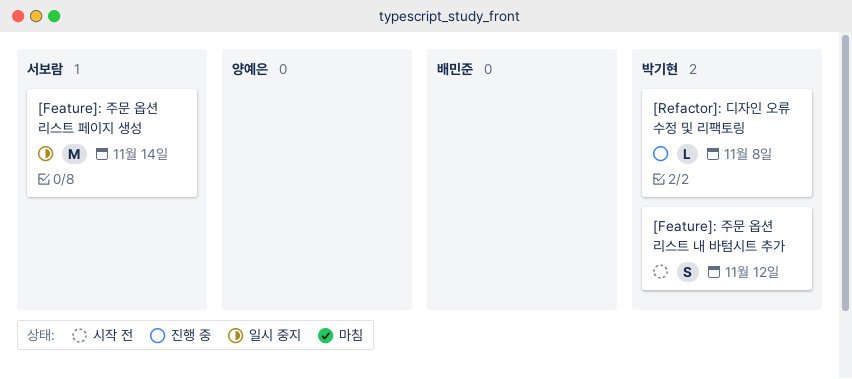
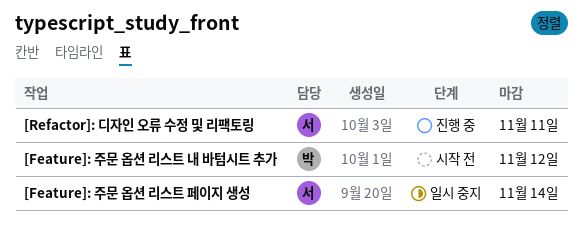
[Refactor]: 디자인 오류 수정 및 리팩토링, owner: 박기현 -> 서보람
[Refactor]: 디자인 오류 수정 및 리팩토링, due: Nov 8 -> Nov 11

